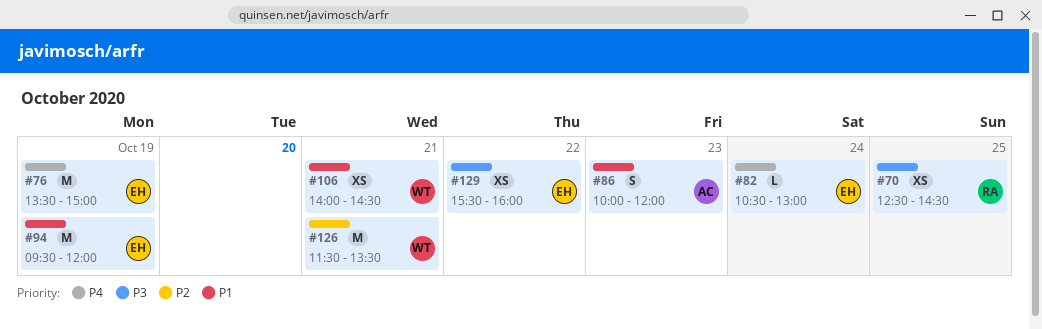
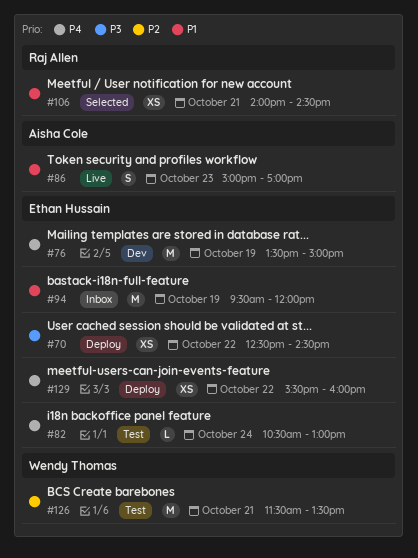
#70, owner: Raj Allen -> Ethan Hussain
#70, day: Oct 25 -> Oct 22
#86, begins: 10:00 -> 15:00
#86, ends: 12:00 -> 17:00
#106, owner: Wendy Thomas -> Raj Allen
#129, priority: P3 -> P4

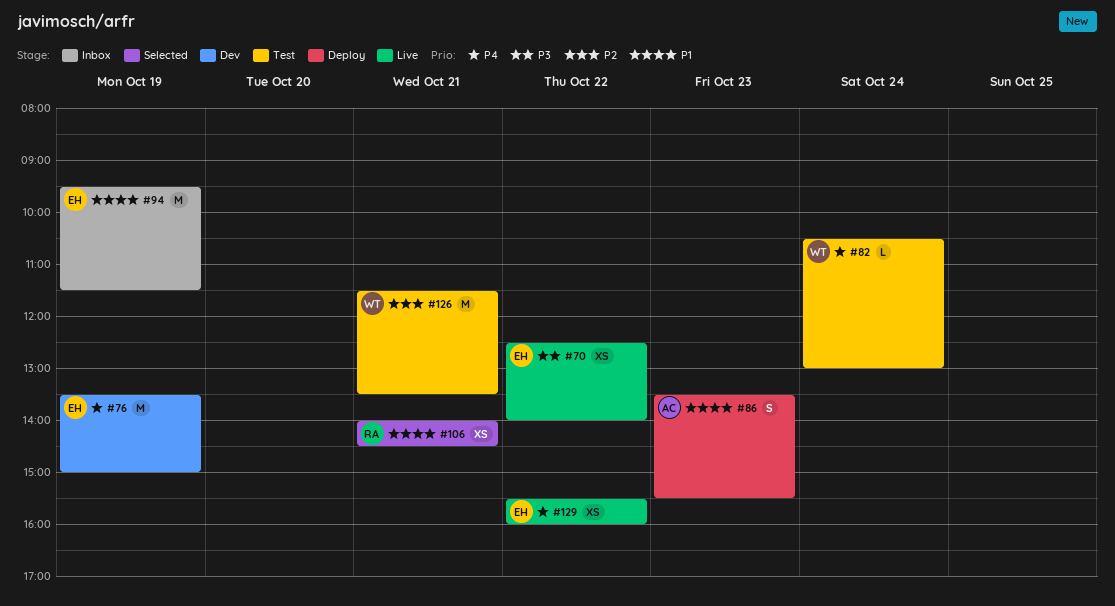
#70, status: Deploy -> Live
#70, ends: 14:30 -> 14:00
#82, owner: Ethan Hussain -> Wendy Thomas
#86, status: Live -> Deploy
#86, begins: 15:00 -> 13:30
#86, ends: 17:00 -> 15:30
#94, ends: 12:00 -> 11:30
#129, status: Deploy -> Live

